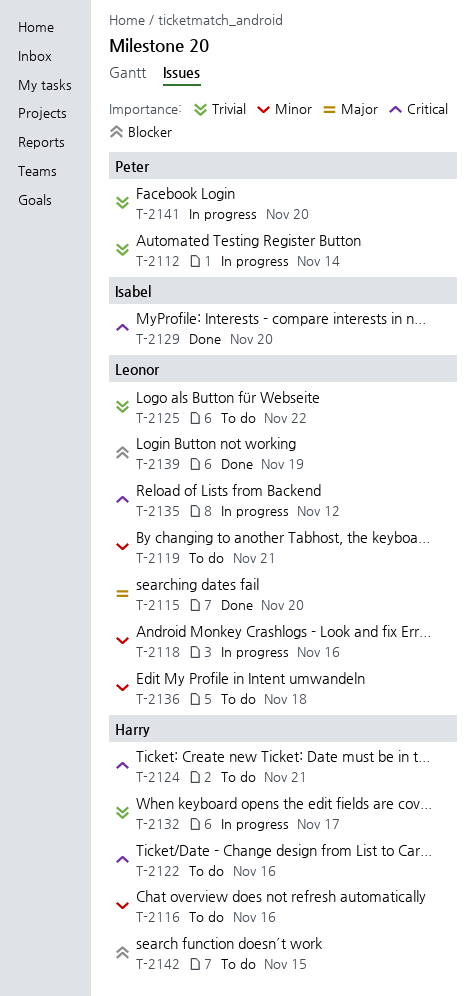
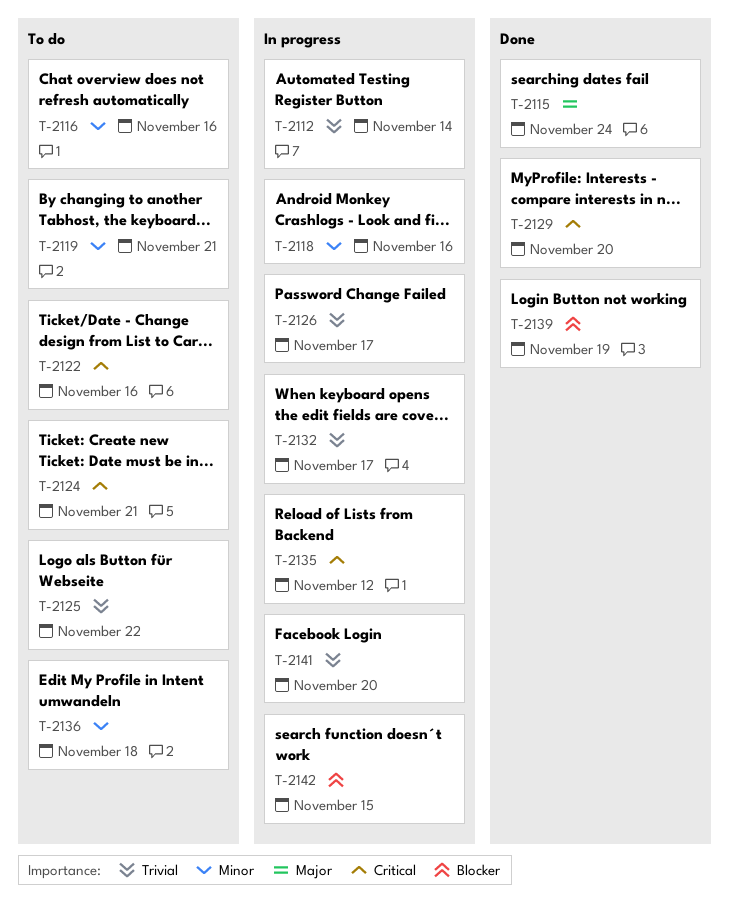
T-2115, due: Nov 20 -> Nov 24
T-2126: none -> present
T-2142, status: To do -> In progress

